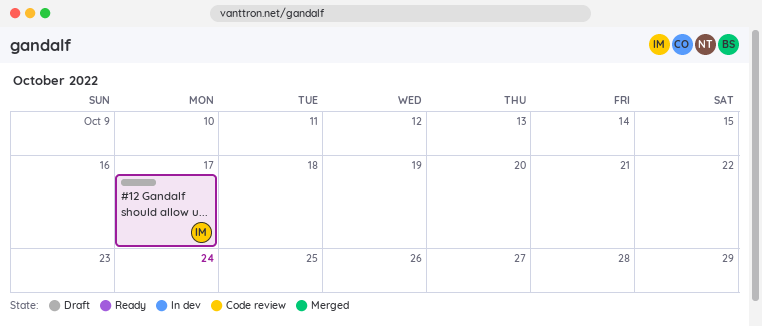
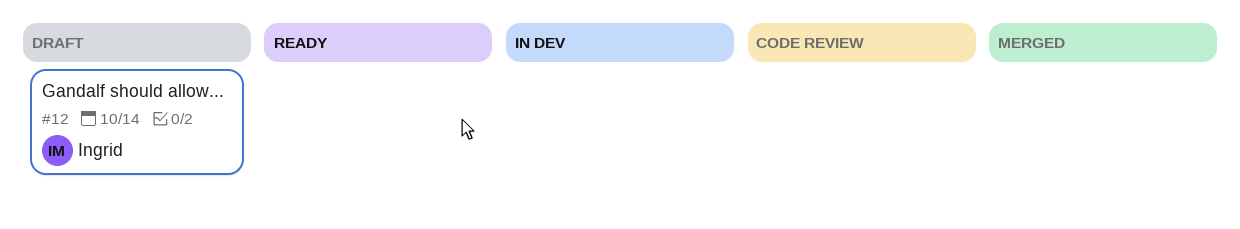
#12, due: Oct 17 -> Oct 14

